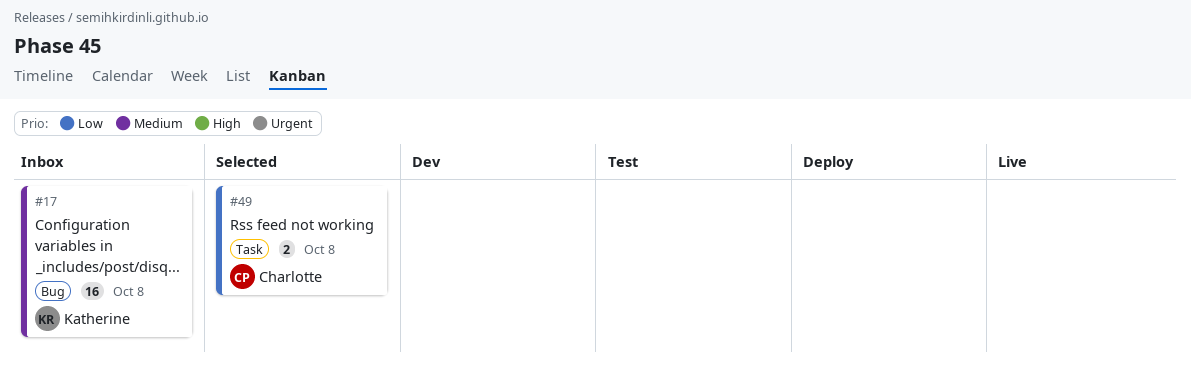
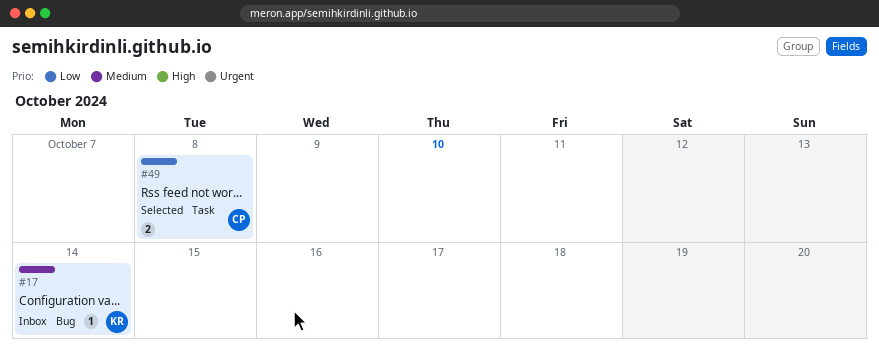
#17, estimate: 16 -> 1
#17, due: Oct 8 -> Oct 14

